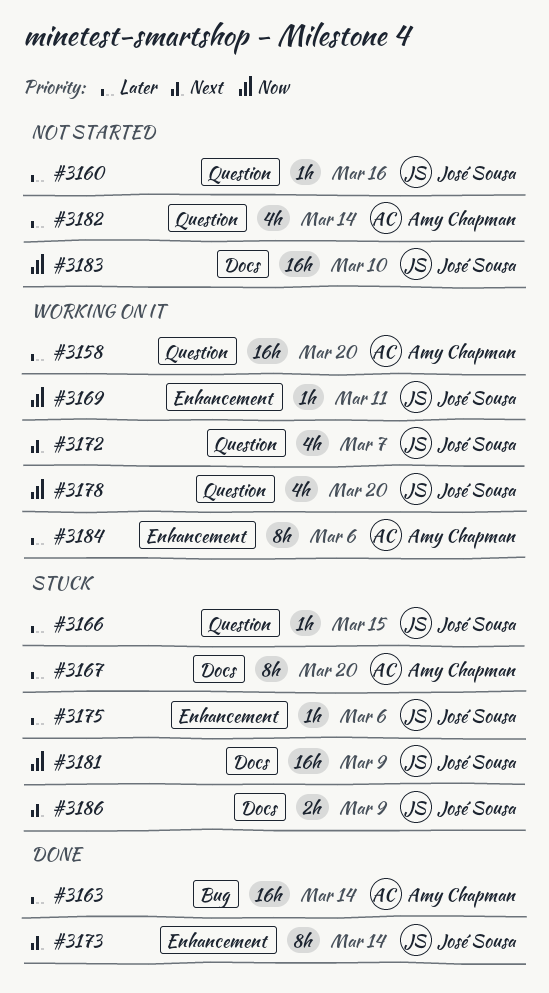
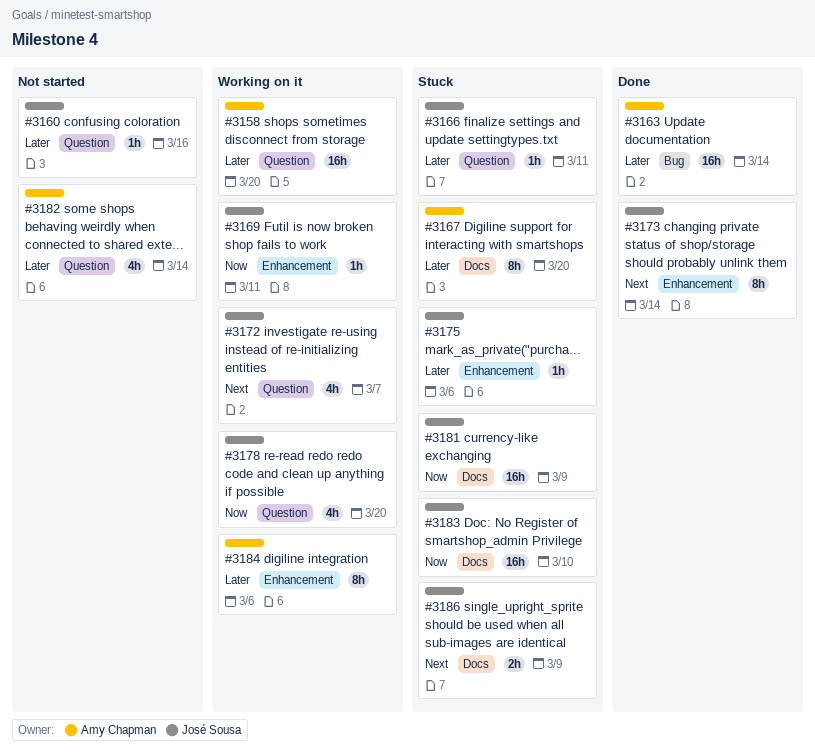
#3166, due: Mar 15 -> Mar 11
#3183, status: Not started -> Stuck

